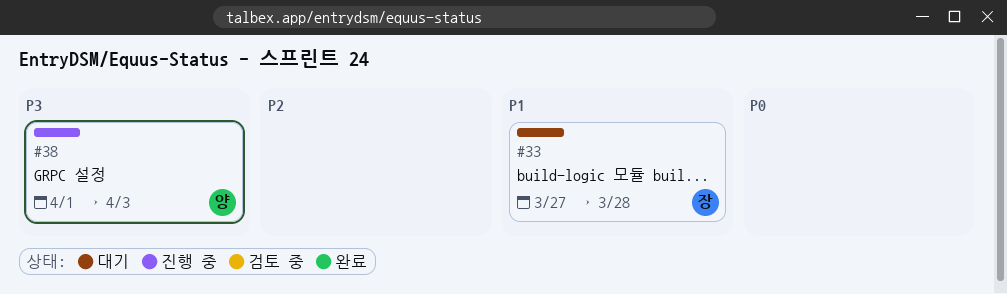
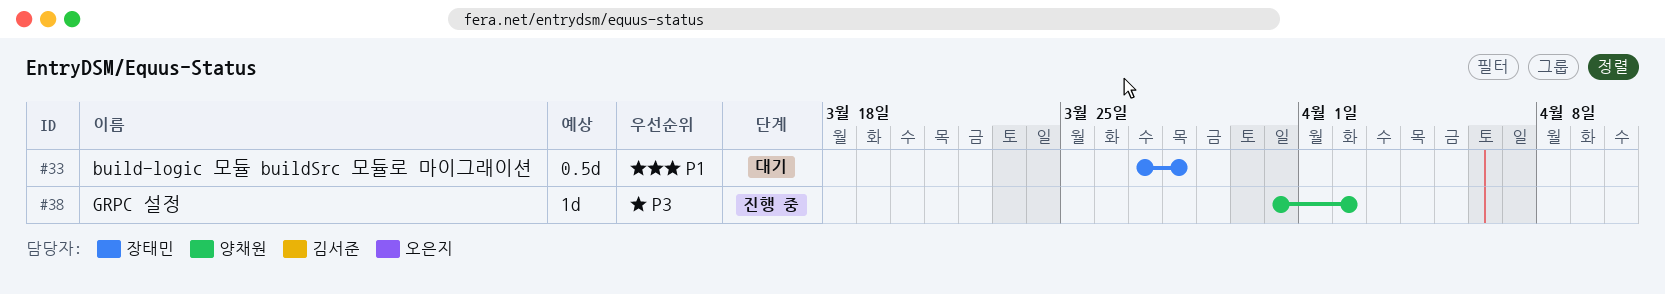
#38, start: Apr 1 -> Mar 31
#38, due: Apr 3 -> Apr 2

